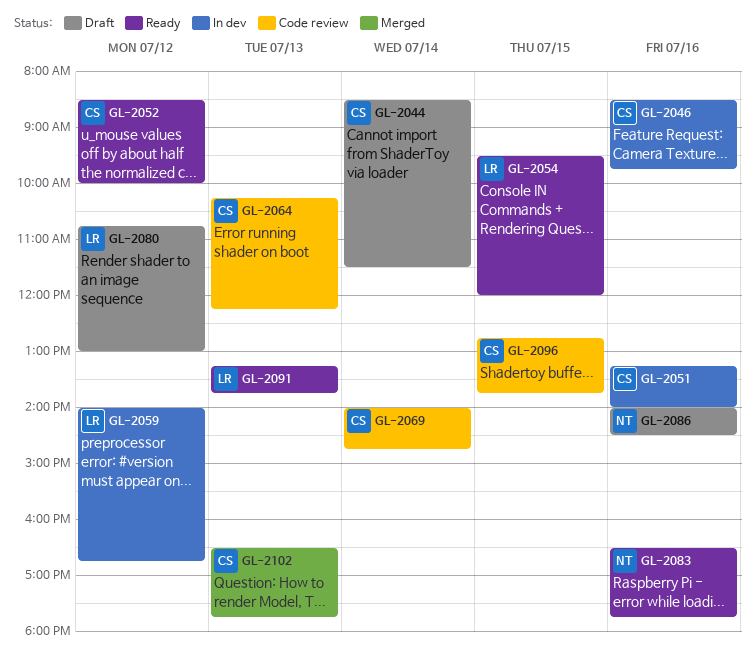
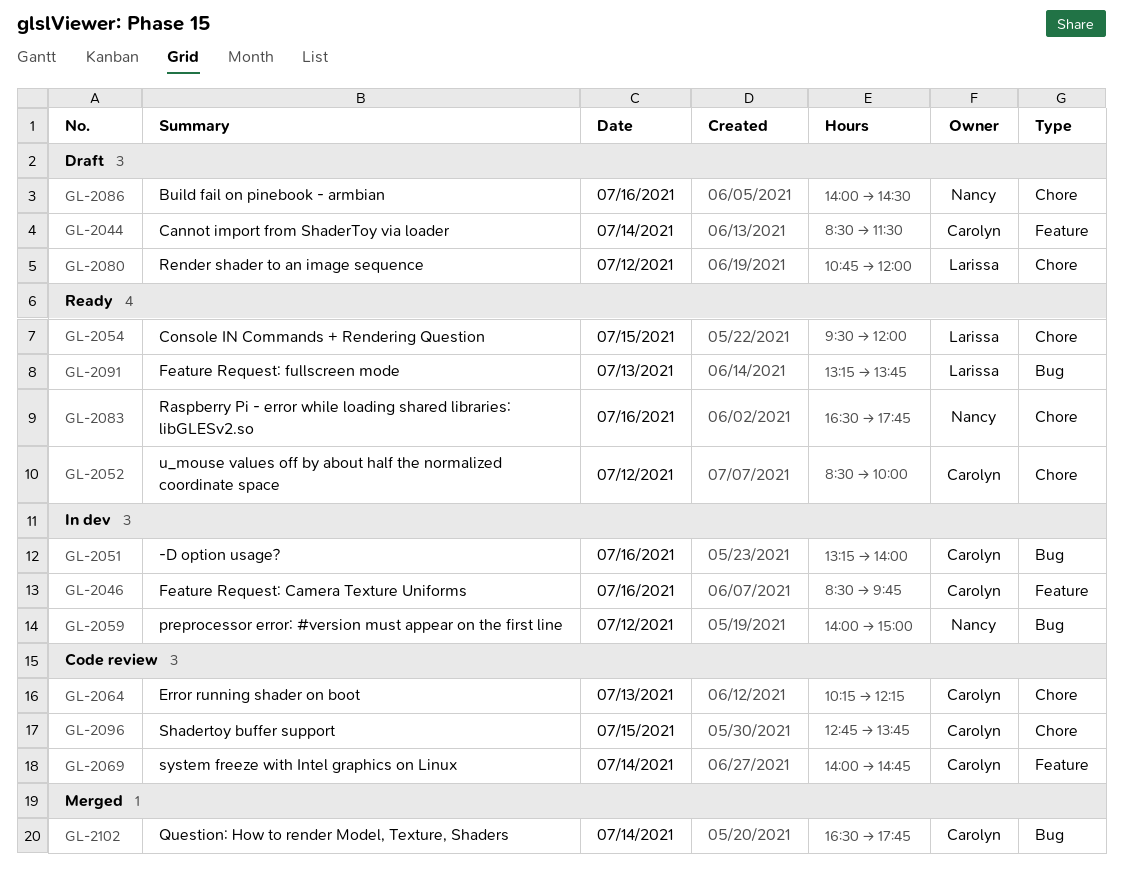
GL-2059, owner: Larissa -> Nancy
GL-2059, ends: 16:45 -> 15:00
GL-2080, ends: 13:00 -> 12:00
GL-2102, day: Jul 13 -> Jul 14

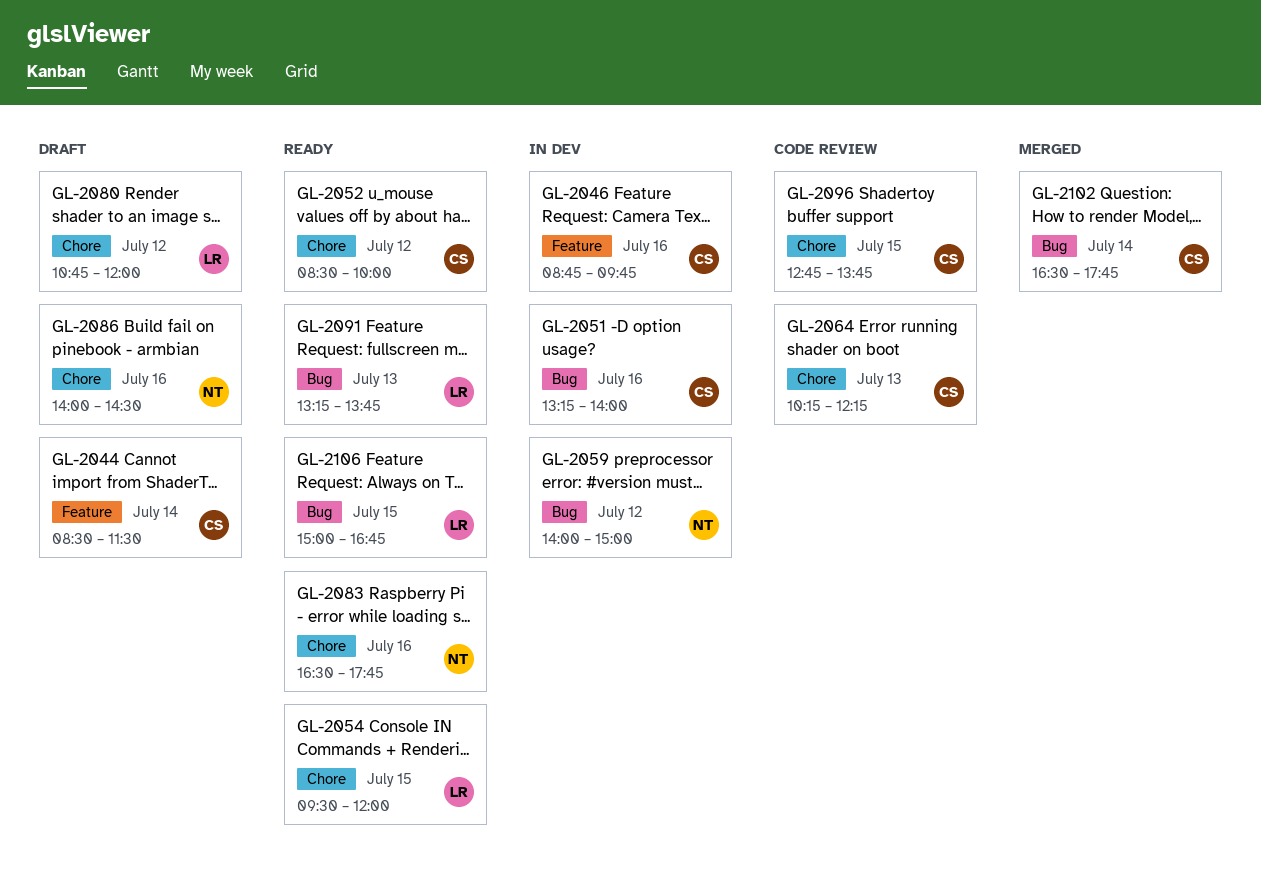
GL-2046, begins: 08:30 -> 08:45
GL-2069: present -> none
GL-2106: none -> present

